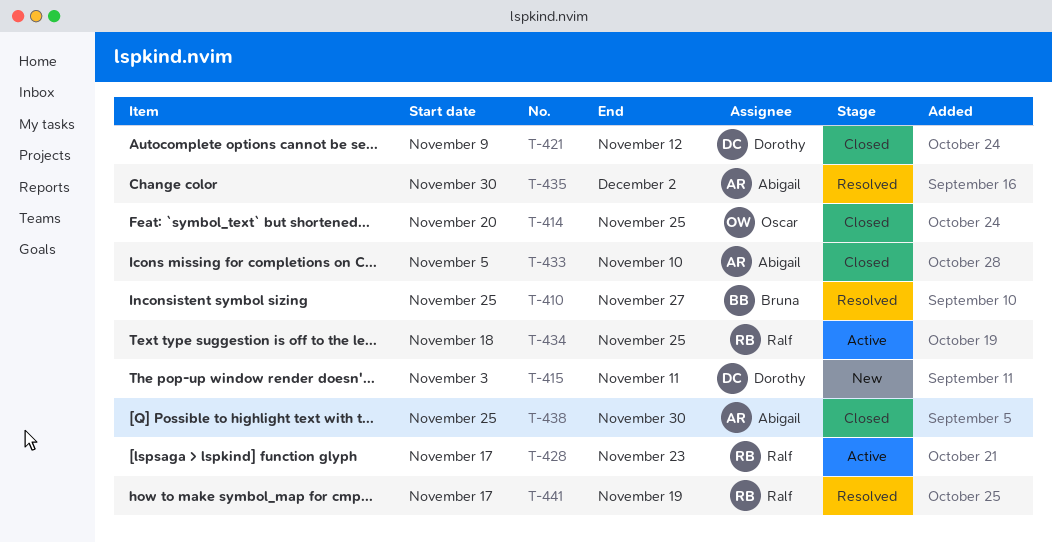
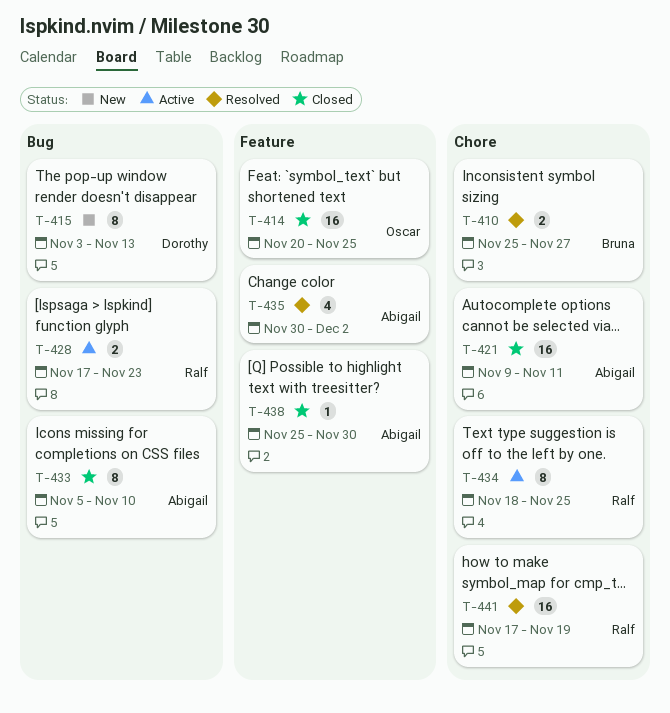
T-415, due: Nov 11 -> Nov 13
T-421, owner: Dorothy -> Abigail
T-421, due: Nov 12 -> Nov 11

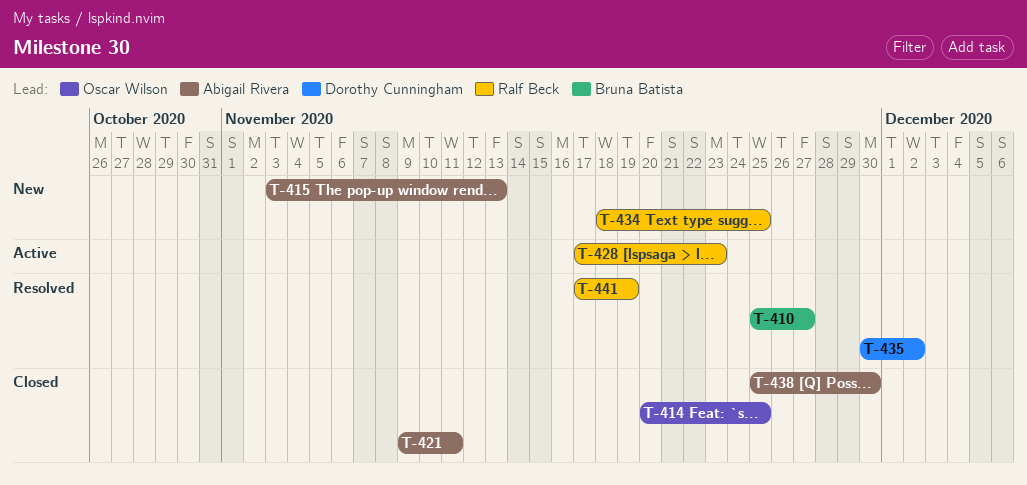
T-415, owner: Dorothy Cunningham -> Abigail Rivera
T-433: present -> none
T-434, status: Active -> New
T-435, owner: Abigail Rivera -> Dorothy Cunningham

